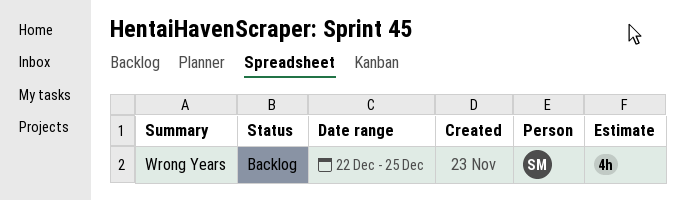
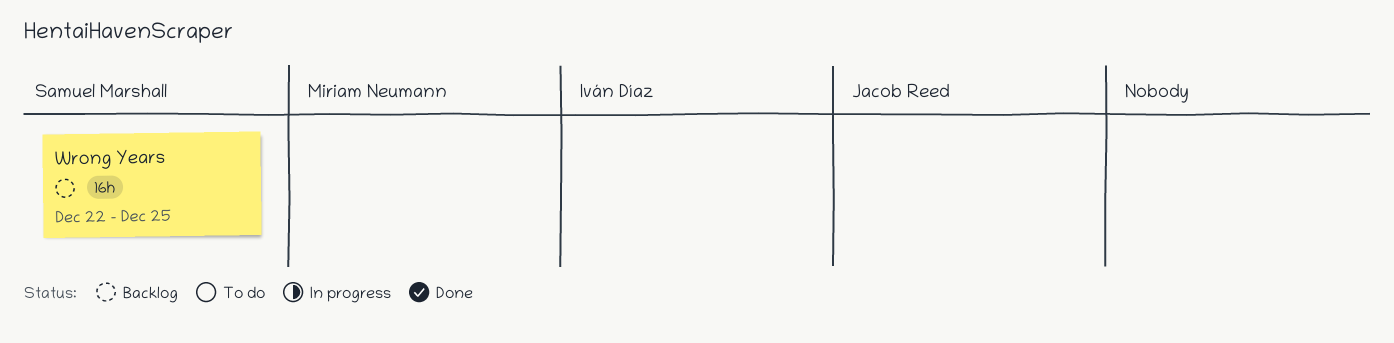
Wrong Years, estimate: 4h -> 16h

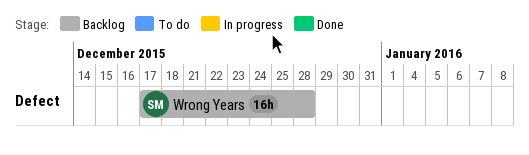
Wrong Years, start: Dec 22 -> Dec 17
Wrong Years, due: Dec 25 -> Dec 28

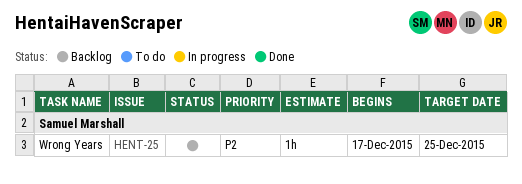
Wrong Years, estimate: 16h -> 1h
Wrong Years, due: Dec 28 -> Dec 25

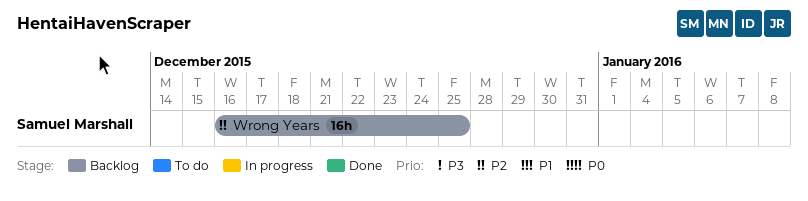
Wrong Years, estimate: 1h -> 16h
Wrong Years, start: Dec 17 -> Dec 16

